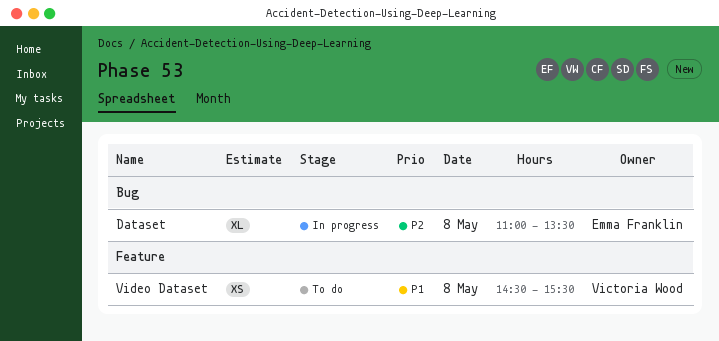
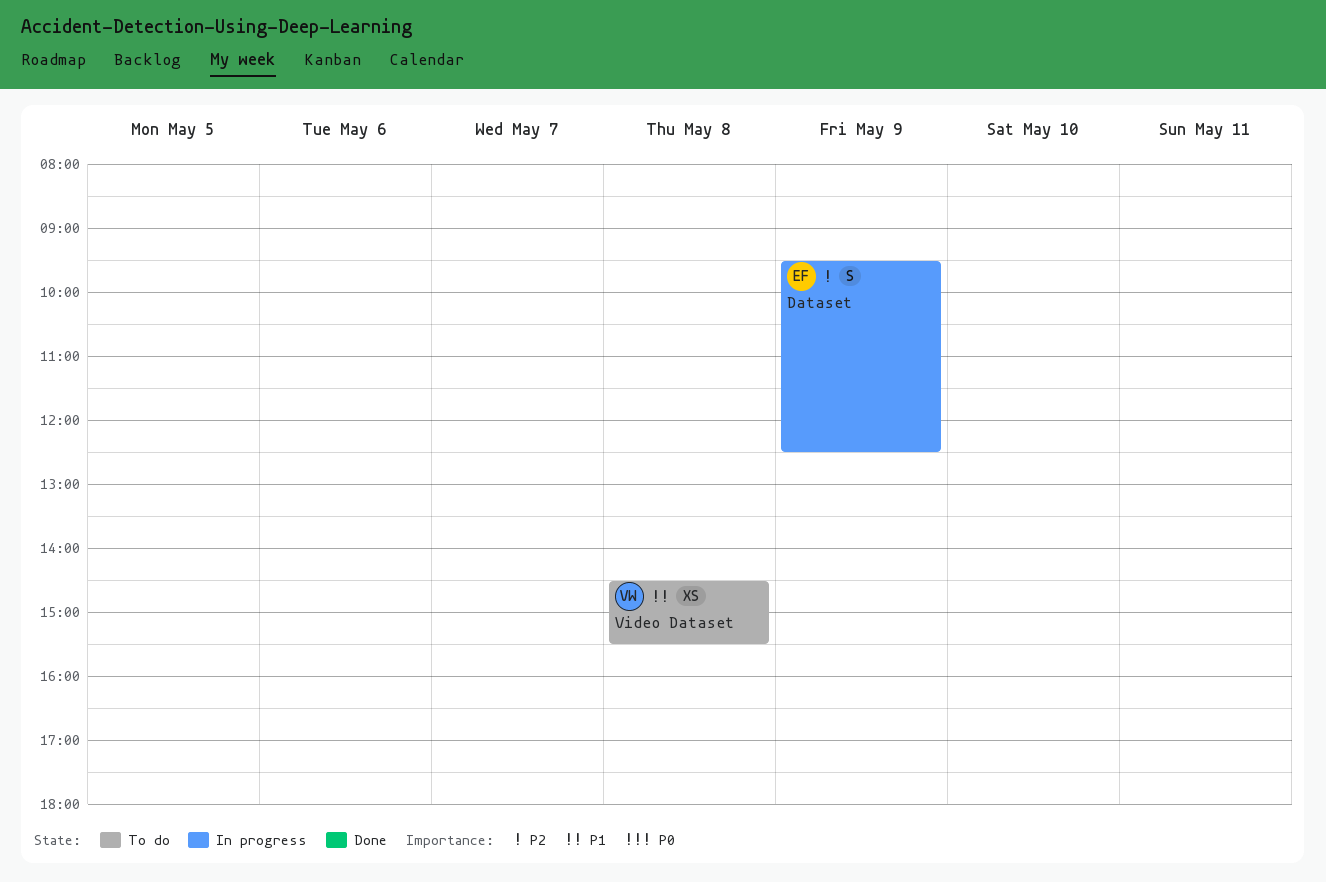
Dataset, estimate: XL -> S
Dataset, day: May 8 -> May 9
Dataset, begins: 11:00 -> 09:30
Dataset, ends: 13:30 -> 12:30

